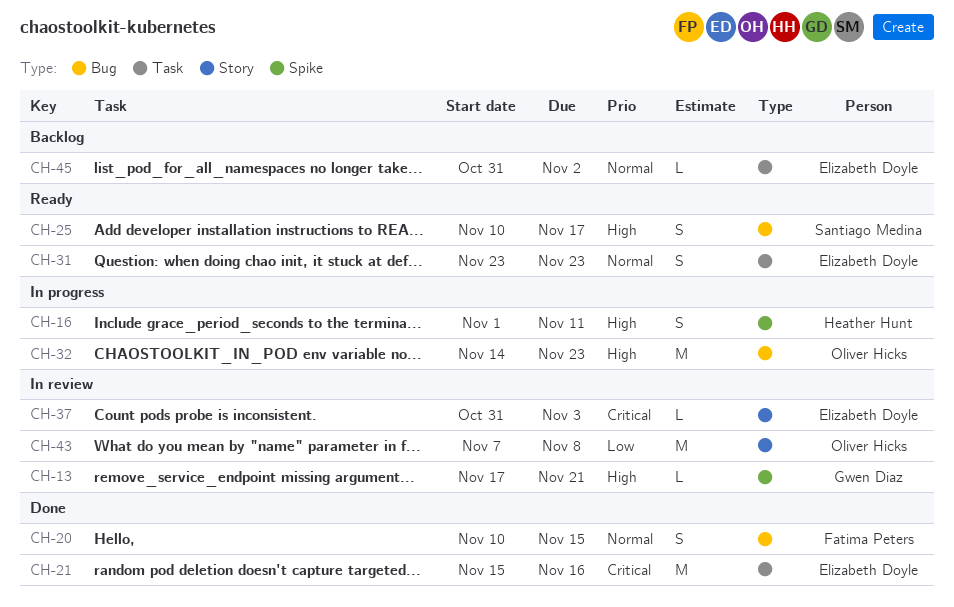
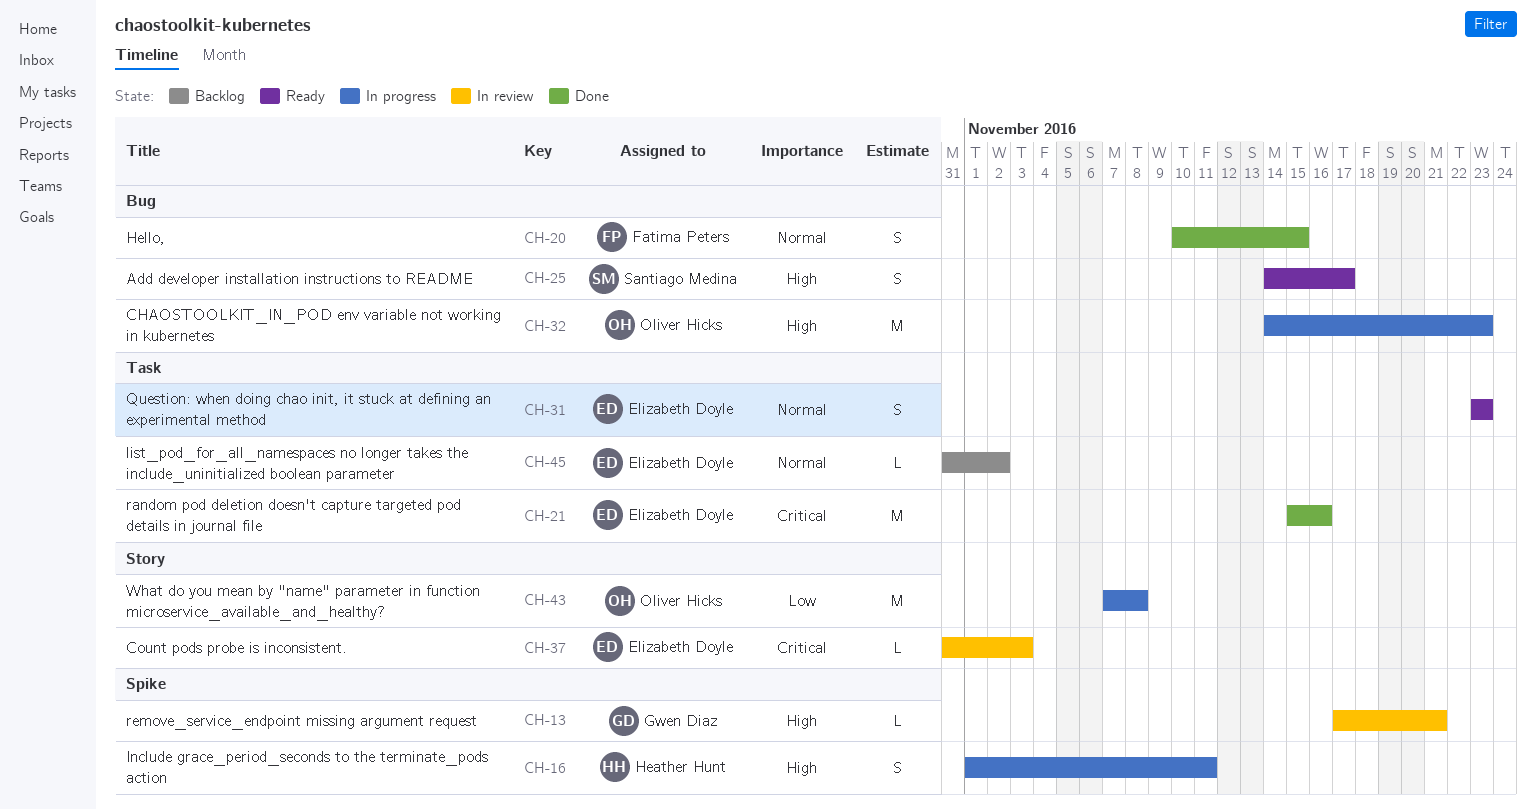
CH-25, start: Nov 10 -> Nov 14
CH-43, status: In review -> In progress

